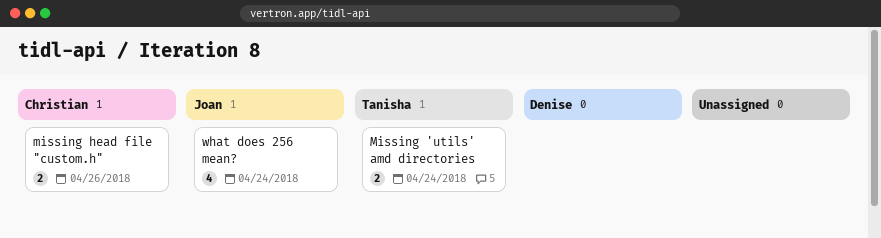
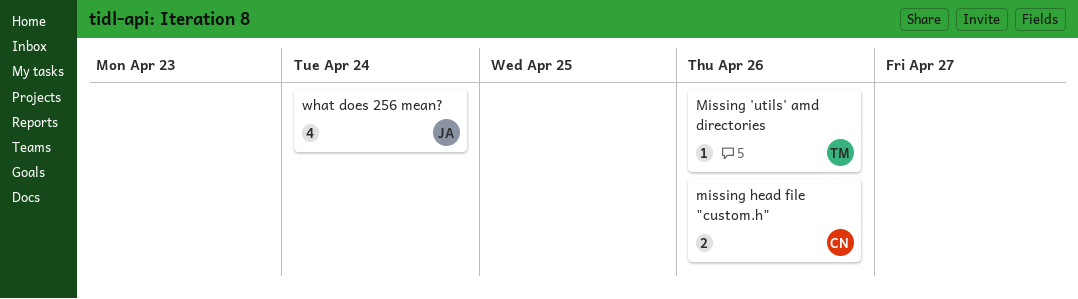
Missing 'utils' amd directories, estimate: 2 -> 1
Missing 'utils' amd directories, due: Apr 24 -> Apr 26

